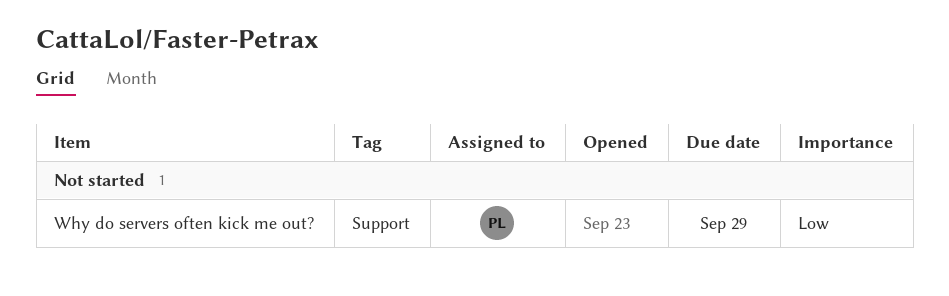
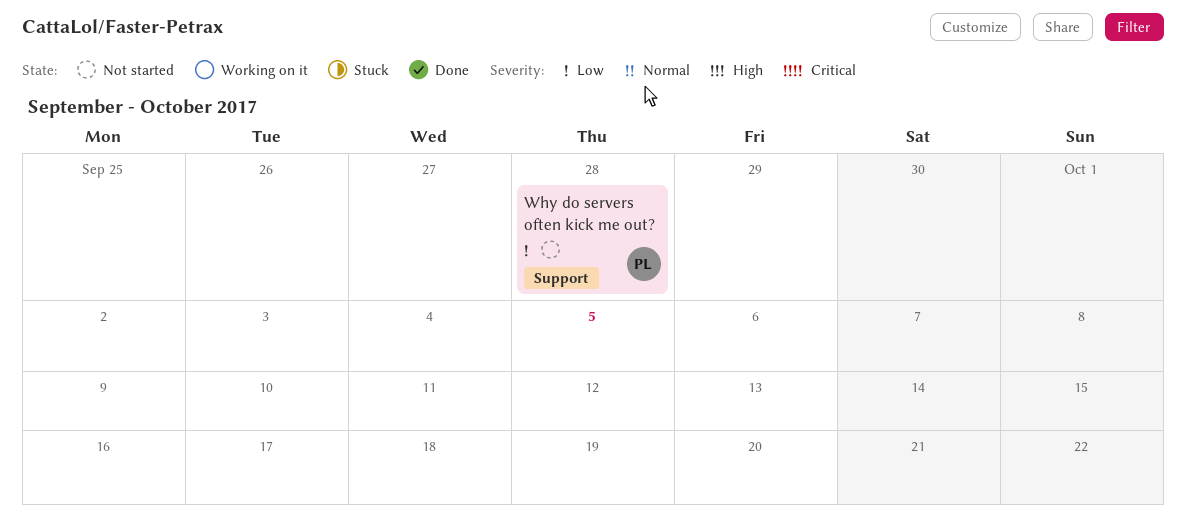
Why do servers often kick me out?, due: Sep 29 -> Sep 28

